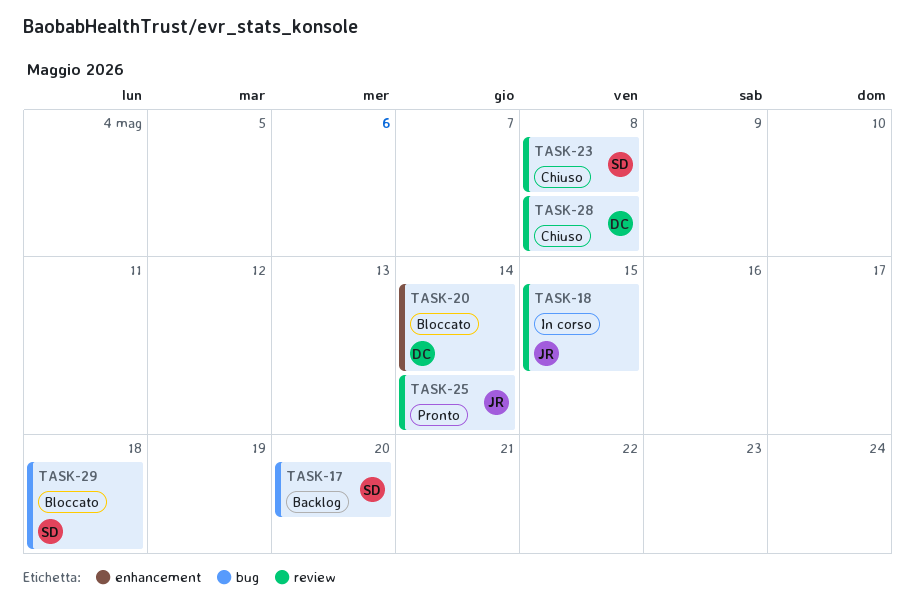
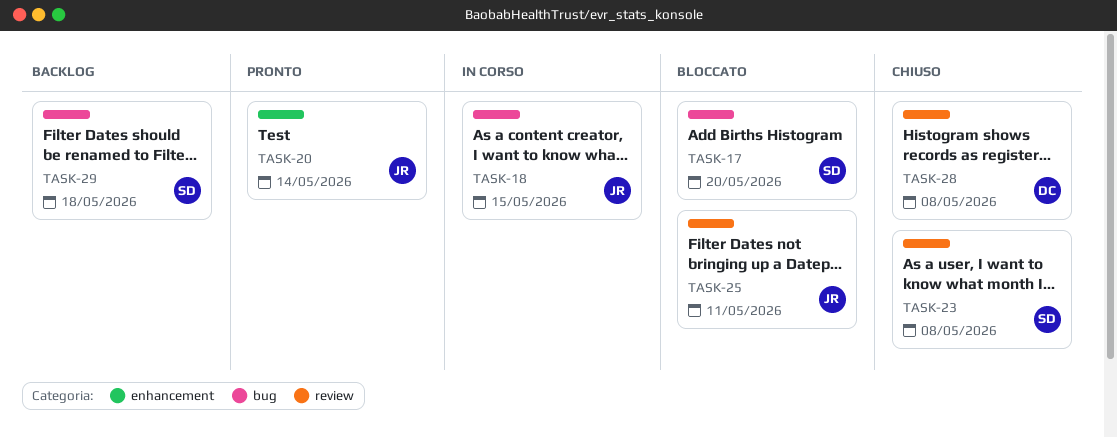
TASK-17, status: Backlog -> Bloccato
TASK-18, label: review -> bug
TASK-20, status: Bloccato -> Pronto
TASK-20, owner: DC -> JR
TASK-25, status: Pronto -> Bloccato
TASK-25, due: May 14 -> May 11
TASK-29, status: Bloccato -> Backlog

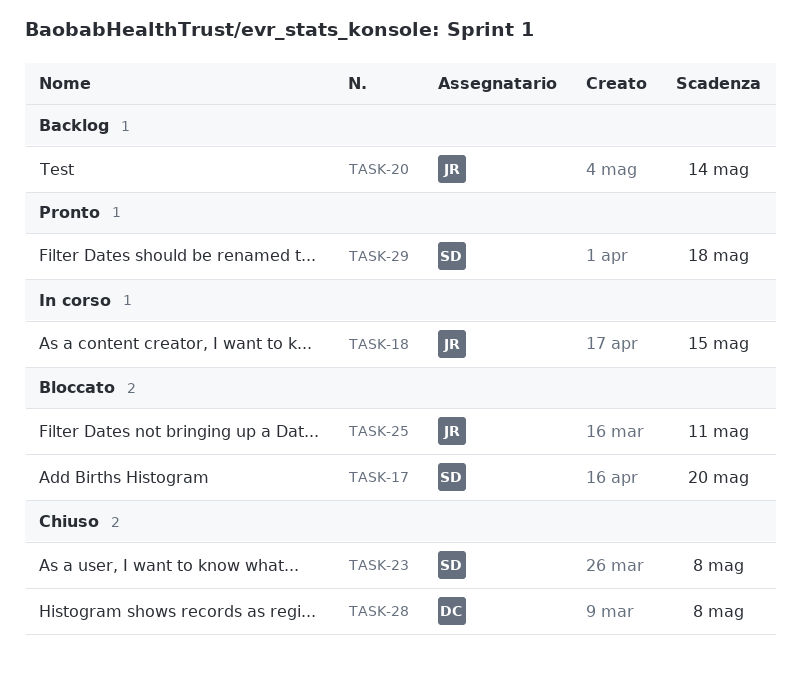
TASK-20, status: Pronto -> Backlog
TASK-29, status: Backlog -> Pronto

